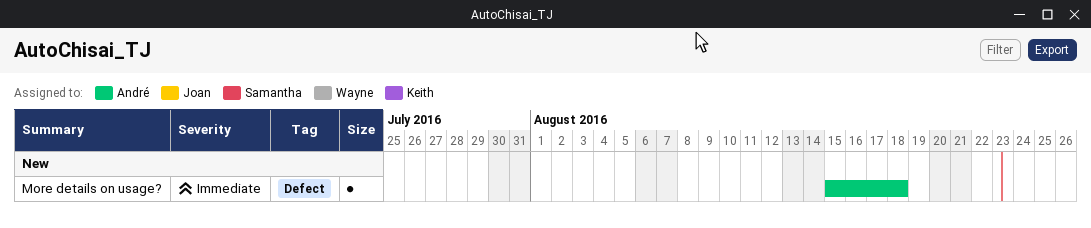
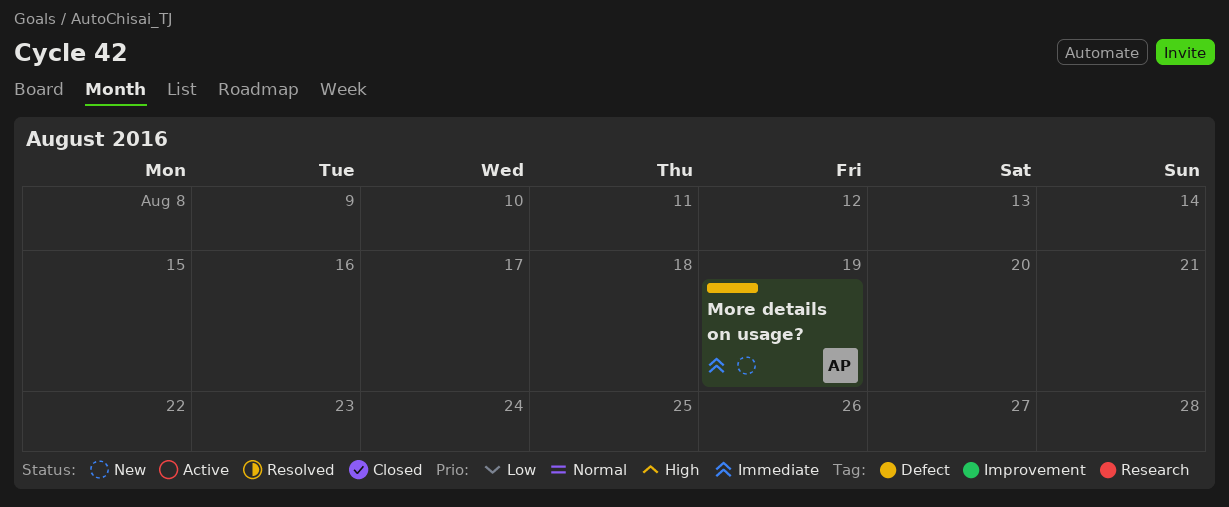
More details on usage?, due: Aug 18 -> Aug 19

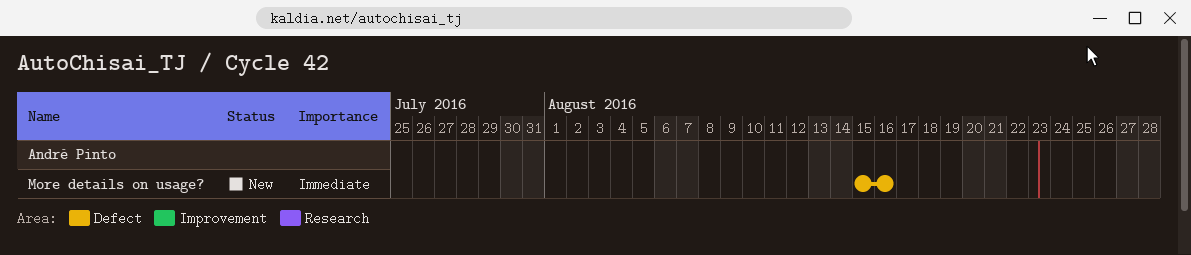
More details on usage?, due: Aug 19 -> Aug 16

